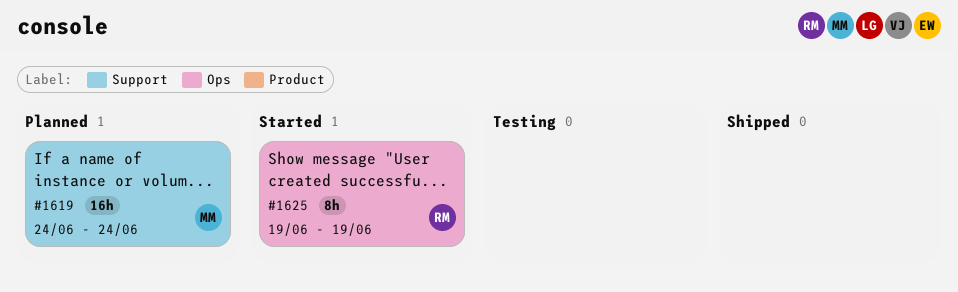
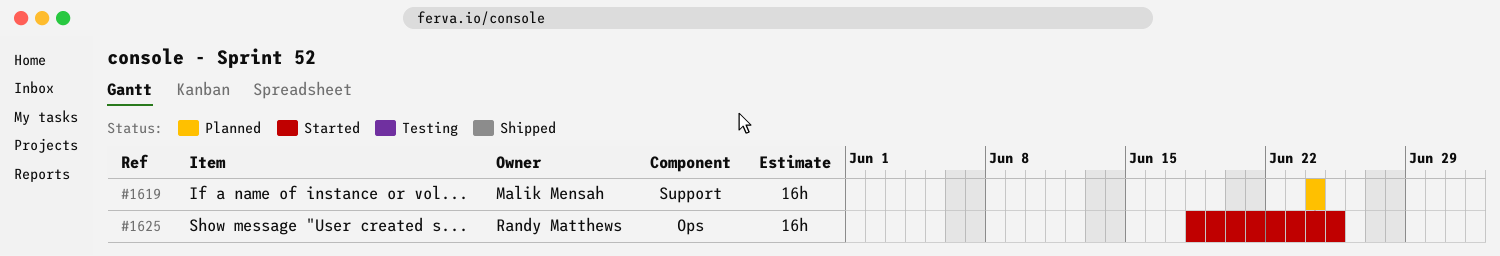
#1625, estimate: 8h -> 16h
#1625, start: Jun 19 -> Jun 18
#1625, due: Jun 19 -> Jun 25

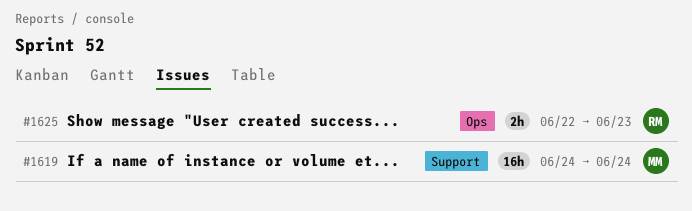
#1625, estimate: 16h -> 2h
#1625, start: Jun 18 -> Jun 22
#1625, due: Jun 25 -> Jun 23

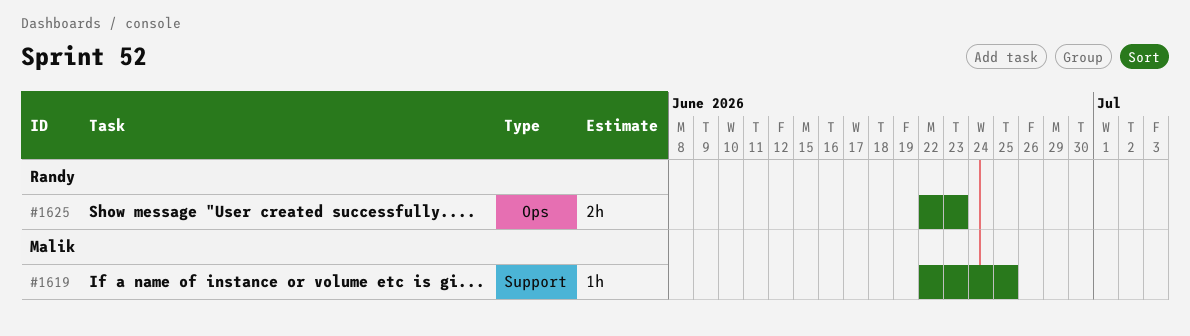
#1619, estimate: 16h -> 1h
#1619, start: Jun 24 -> Jun 22
#1619, due: Jun 24 -> Jun 25

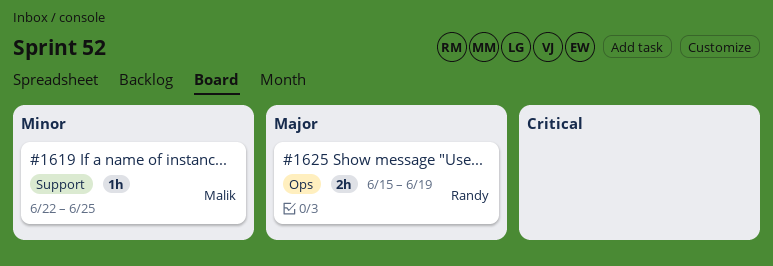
#1625, start: Jun 22 -> Jun 15
#1625, due: Jun 23 -> Jun 19

